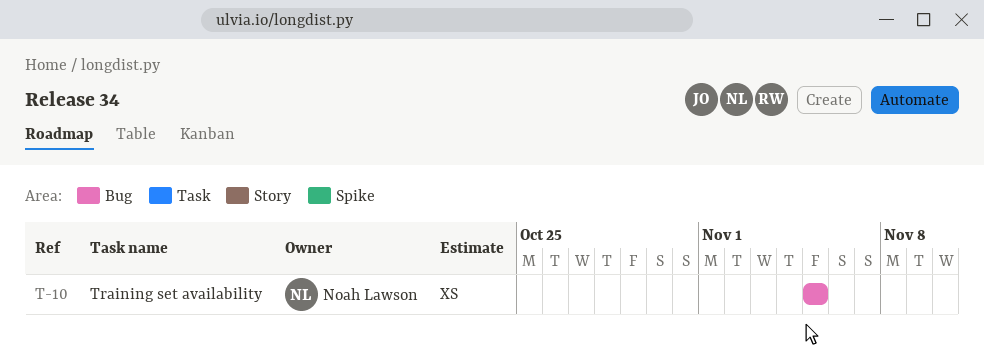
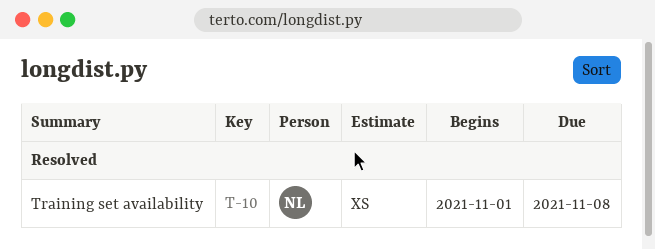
T-10, start: Nov 5 -> Nov 1
T-10, due: Nov 5 -> Nov 8

